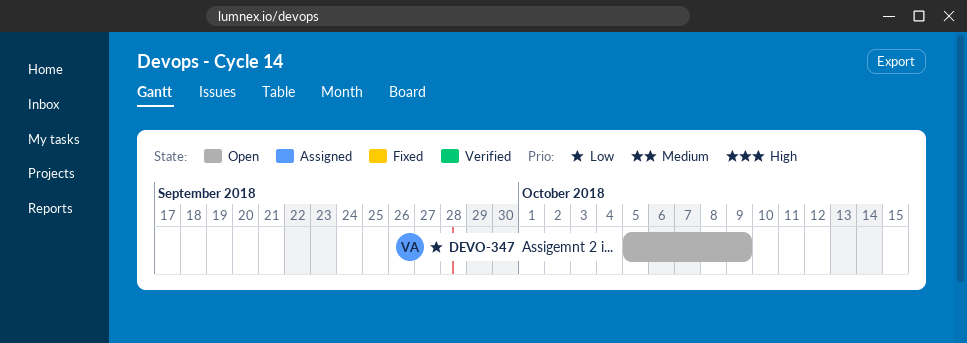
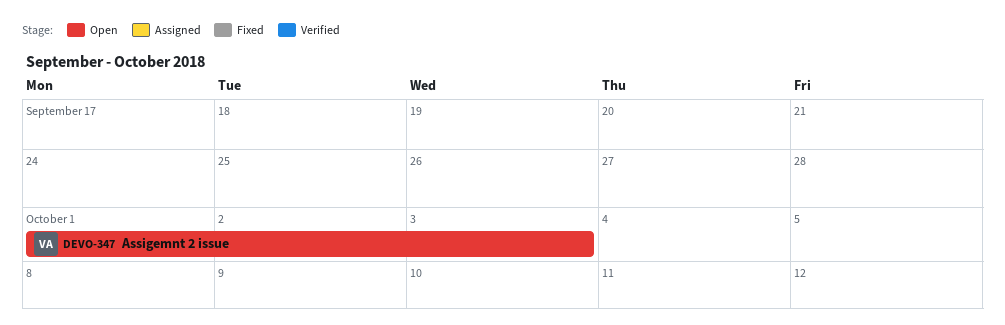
DEVO-347, start: Oct 5 -> Oct 1
DEVO-347, due: Oct 9 -> Oct 3

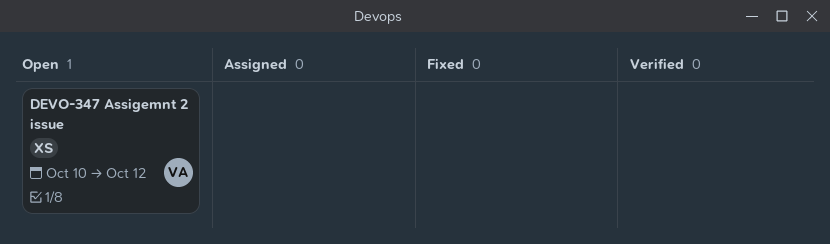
DEVO-347, start: Oct 1 -> Oct 10
DEVO-347, due: Oct 3 -> Oct 12

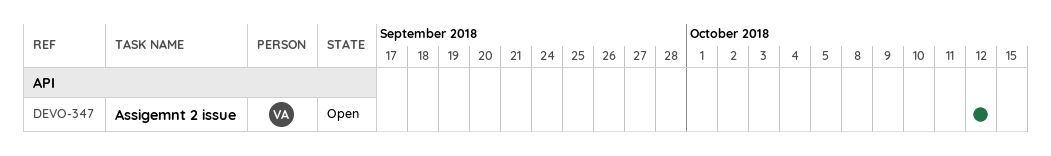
DEVO-347, start: Oct 10 -> Oct 12

